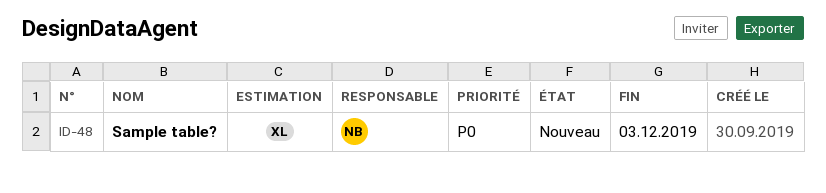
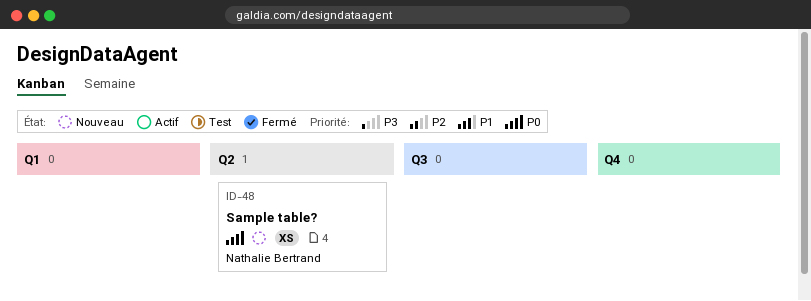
ID-48, estimate: XL -> XS

